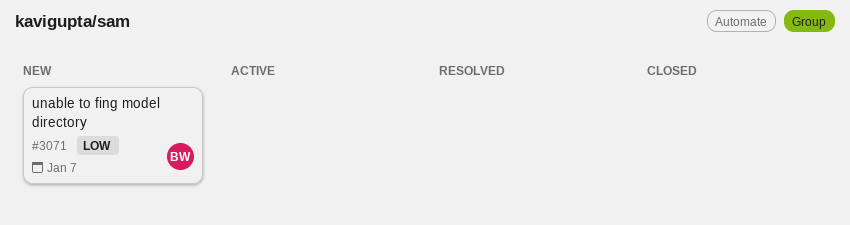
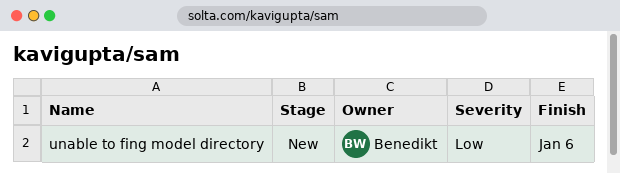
unable to fing model directory, due: Jan 7 -> Jan 6

